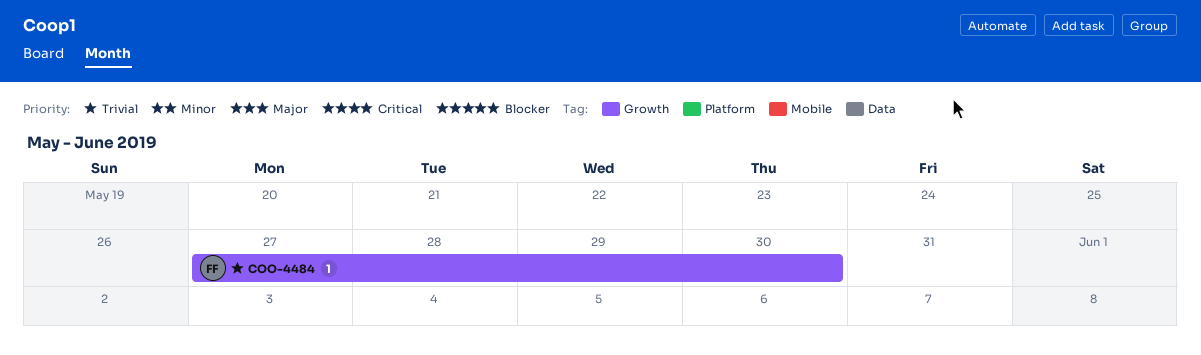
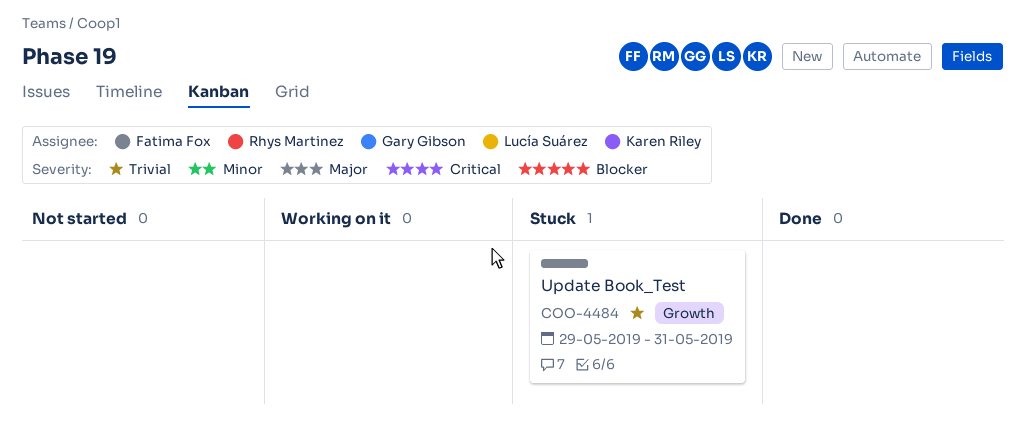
COO-4484, start: May 27 -> May 29
COO-4484, due: May 30 -> May 31

